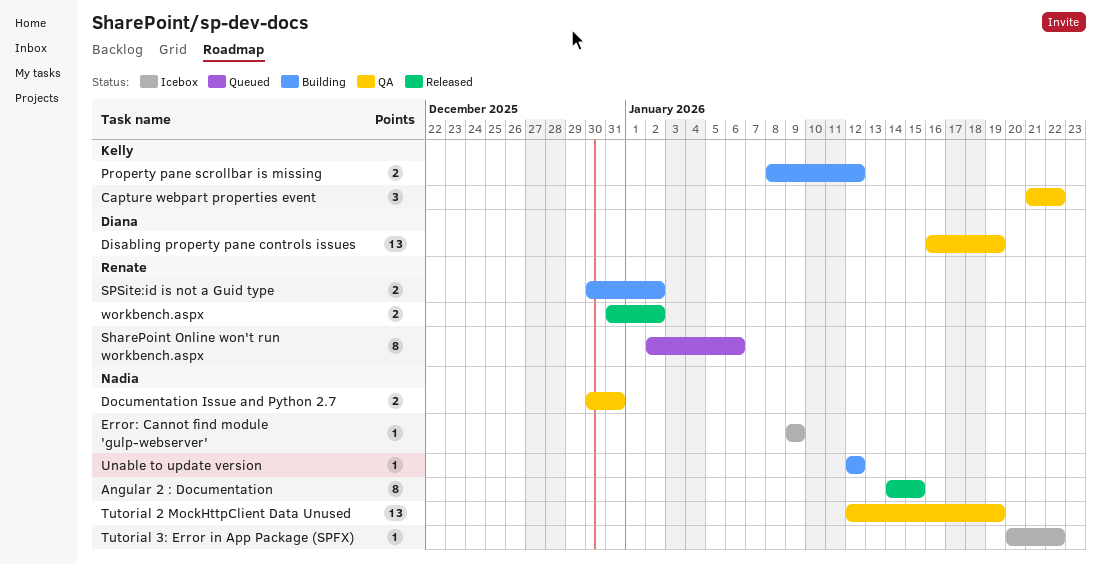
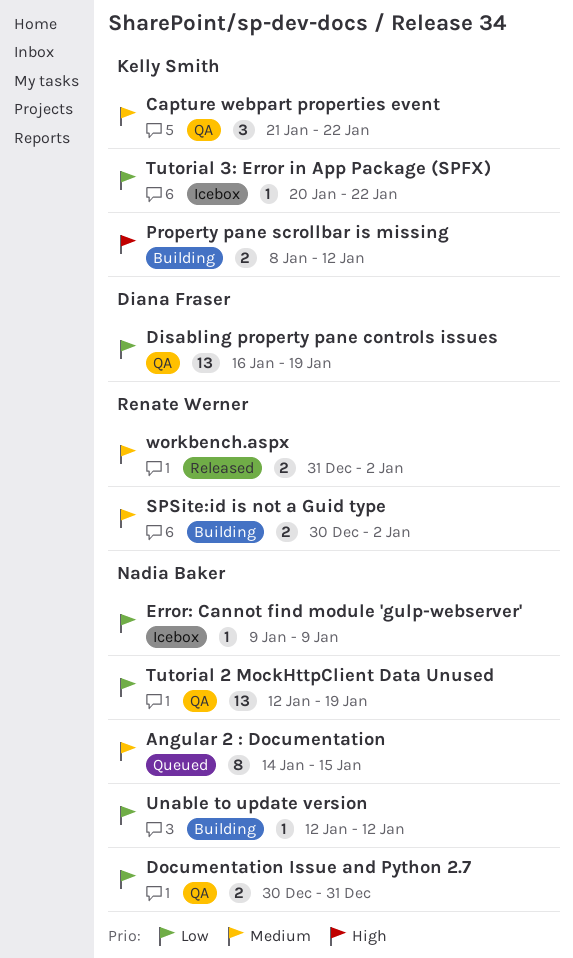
Angular 2 : Documentation, status: Released -> Queued
SharePoint Online won't run workbench.aspx: present -> none
Tutorial 3: Error in App Package (SPFX), owner: Nadia Baker -> Kelly Smith

